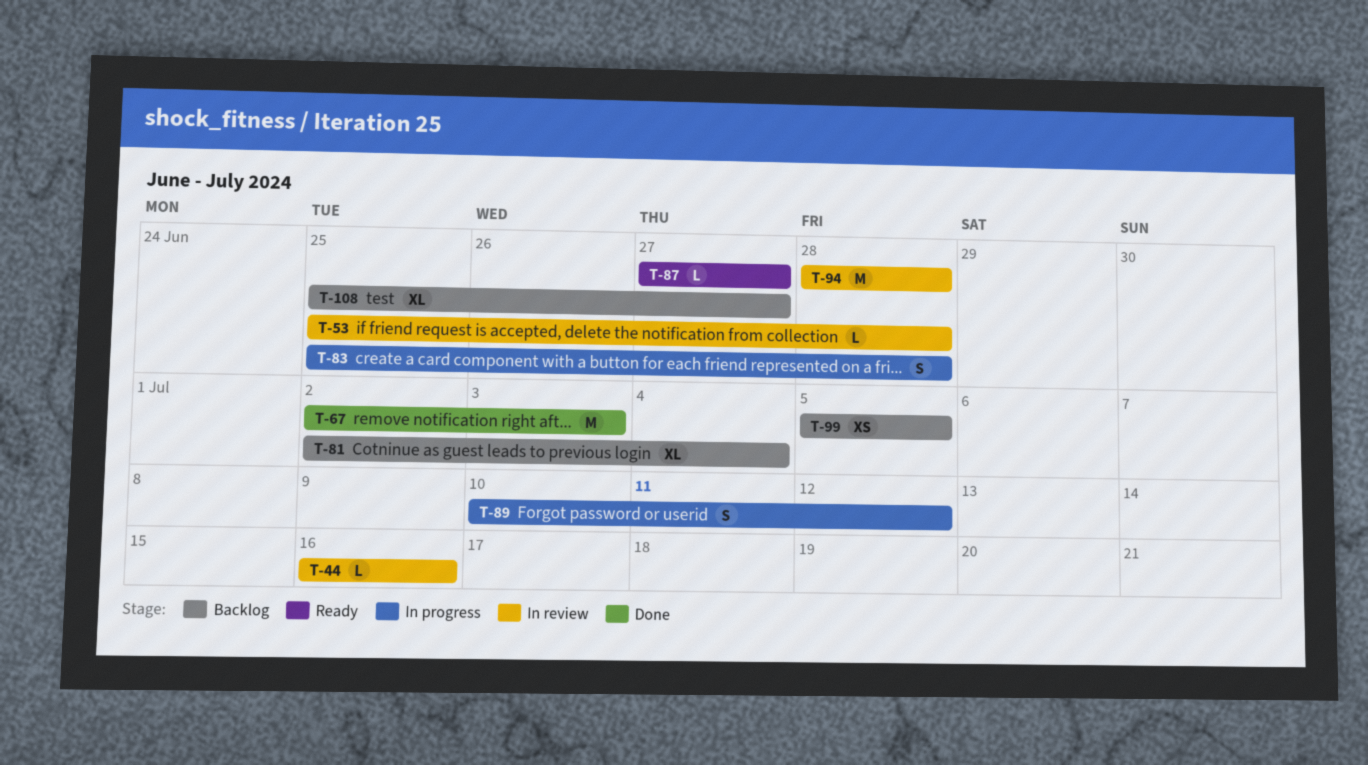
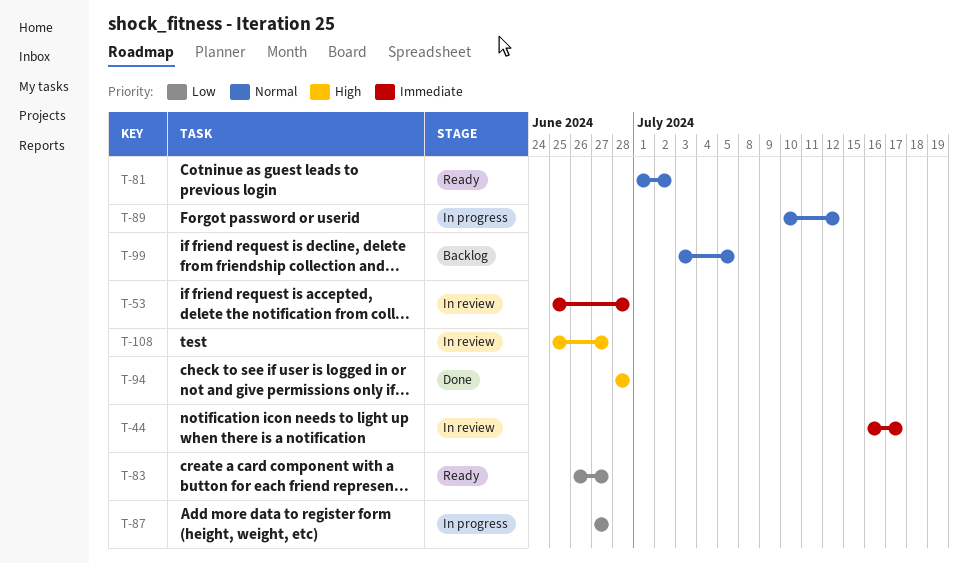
T-44, due: Jul 16 -> Jul 17
T-67: present -> none
T-81, status: Backlog -> Ready
T-81, start: Jul 2 -> Jul 1
T-81, due: Jul 4 -> Jul 2
T-83, status: In progress -> Ready
T-83, start: Jun 25 -> Jun 26
T-83, due: Jun 28 -> Jun 27
T-87, status: Ready -> In progress
T-94, status: In review -> Done
T-99, start: Jul 5 -> Jul 3
T-108, status: Backlog -> In review

